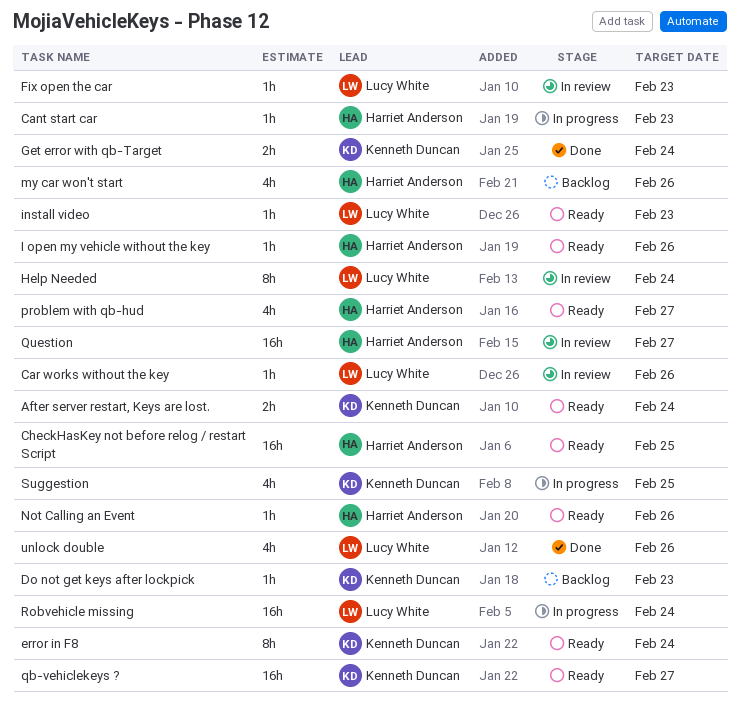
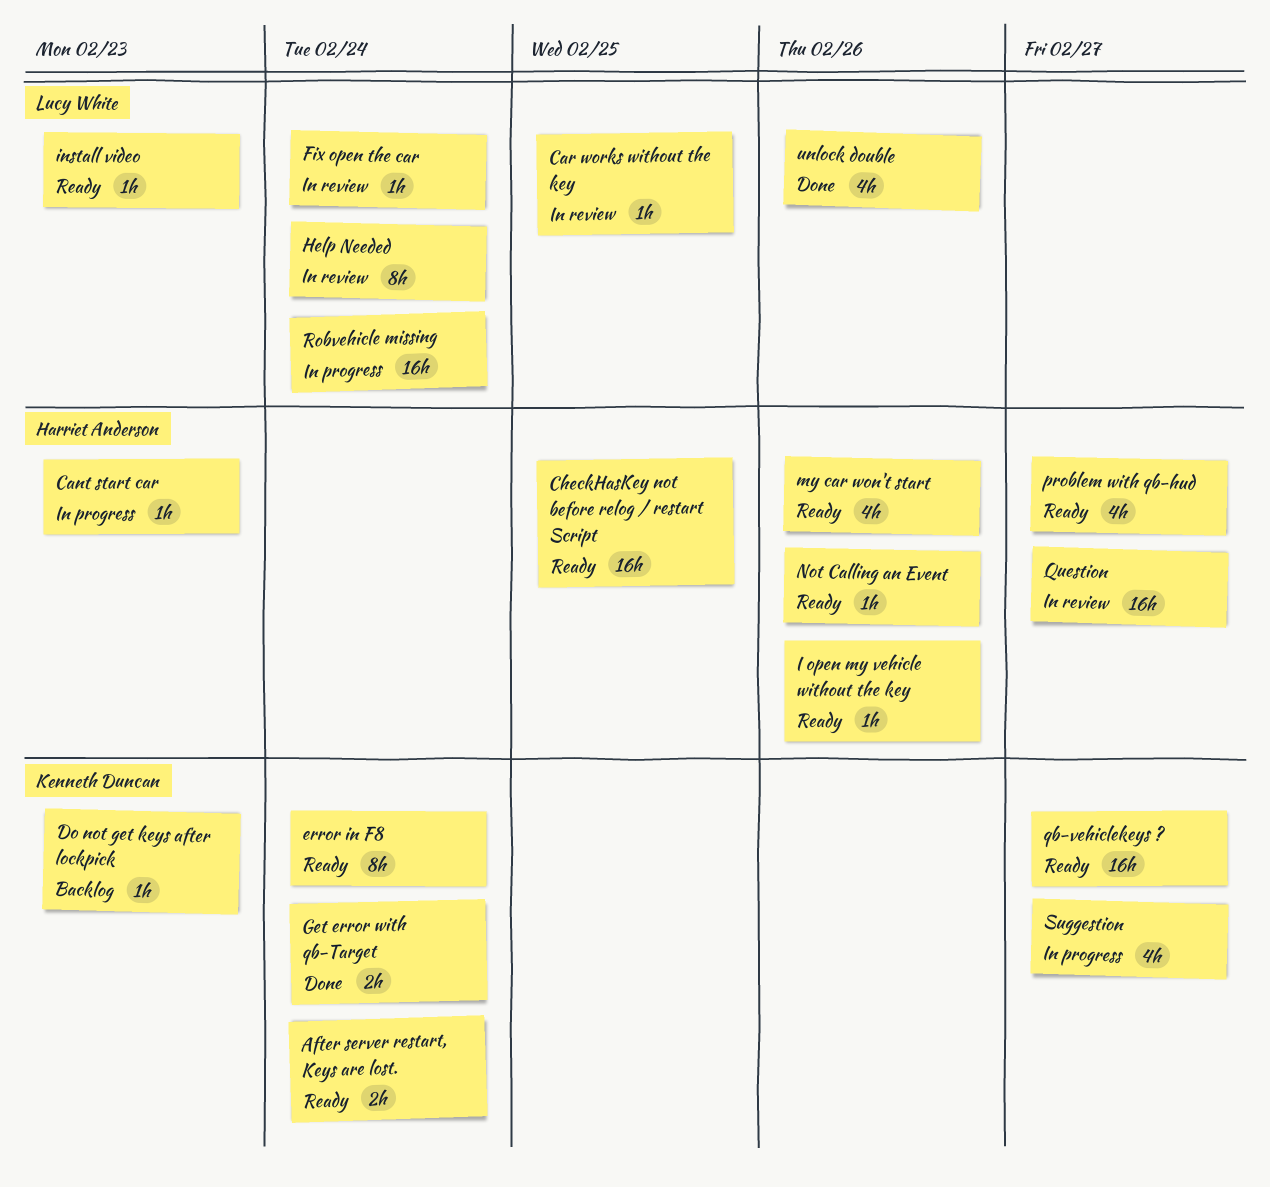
Car works without the key, due: Feb 26 -> Feb 25
Fix open the car, due: Feb 23 -> Feb 24
my car won't start, status: Backlog -> Ready
Suggestion, due: Feb 25 -> Feb 27

